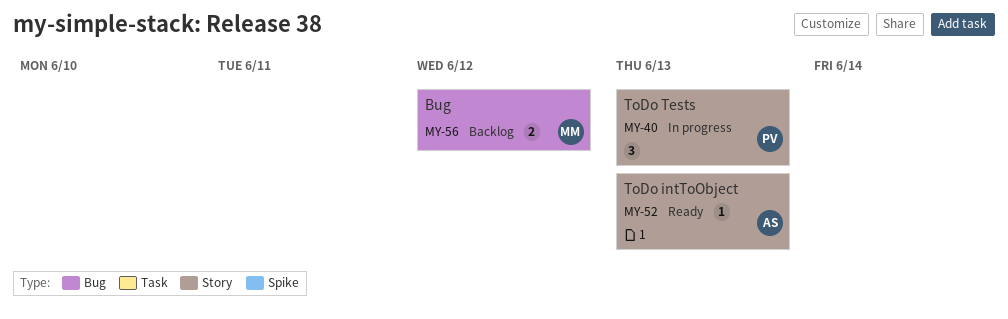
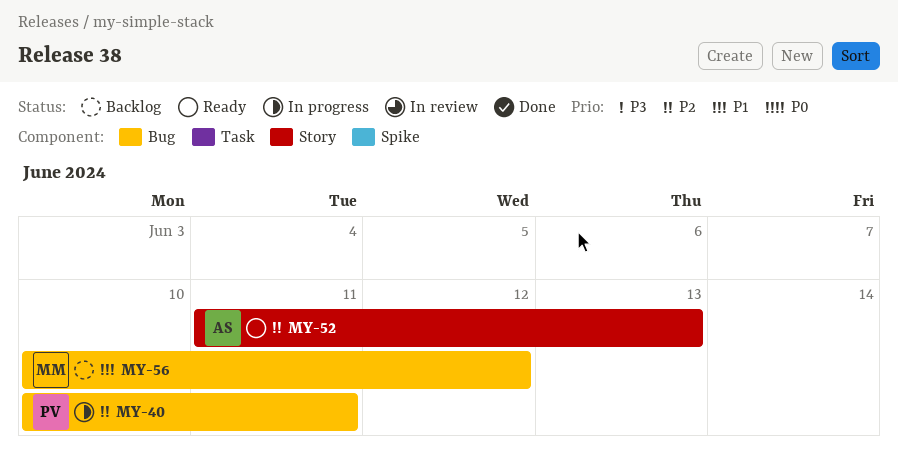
MY-40, label: Story -> Bug
MY-40, due: Jun 13 -> Jun 11

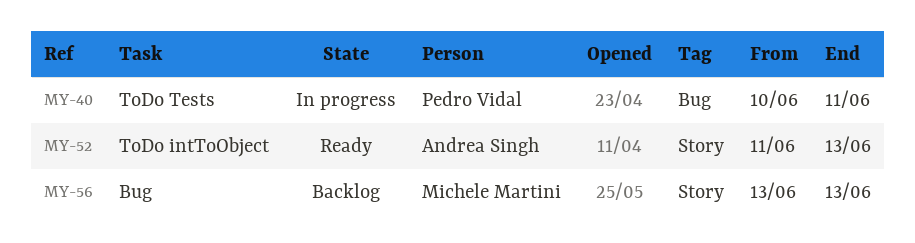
MY-56, label: Bug -> Story
MY-56, start: Jun 10 -> Jun 13
MY-56, due: Jun 12 -> Jun 13

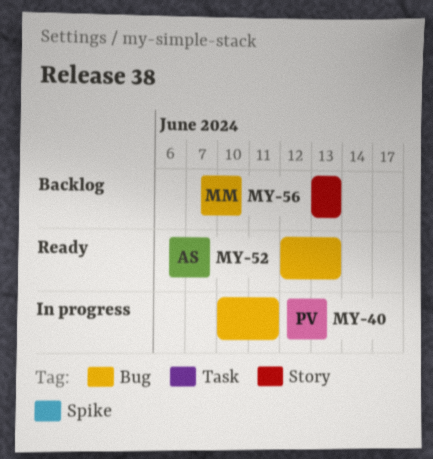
MY-52, label: Story -> Bug
MY-52, start: Jun 11 -> Jun 12

